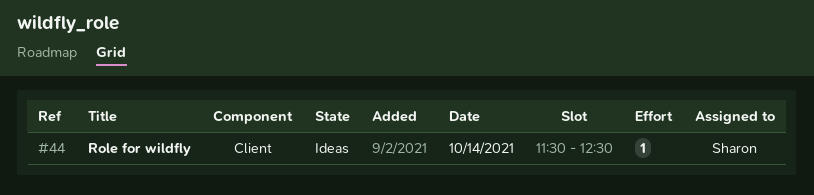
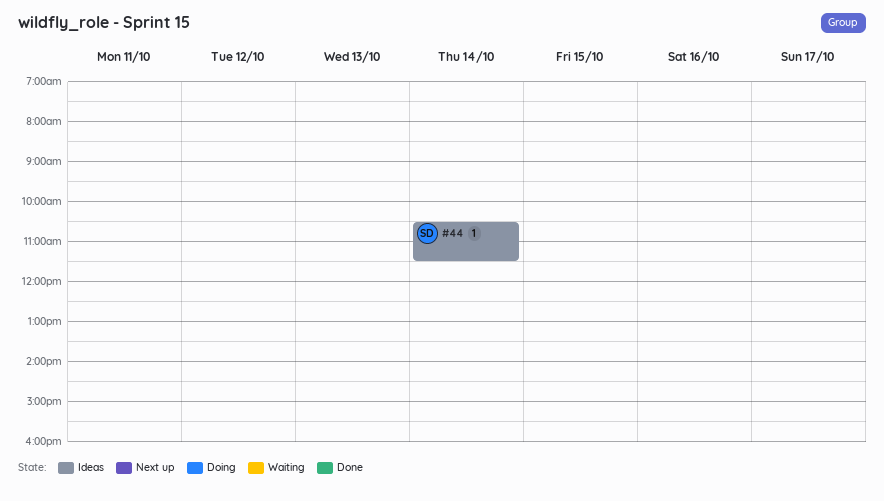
#44, begins: 11:30 -> 10:30
#44, ends: 12:30 -> 11:30

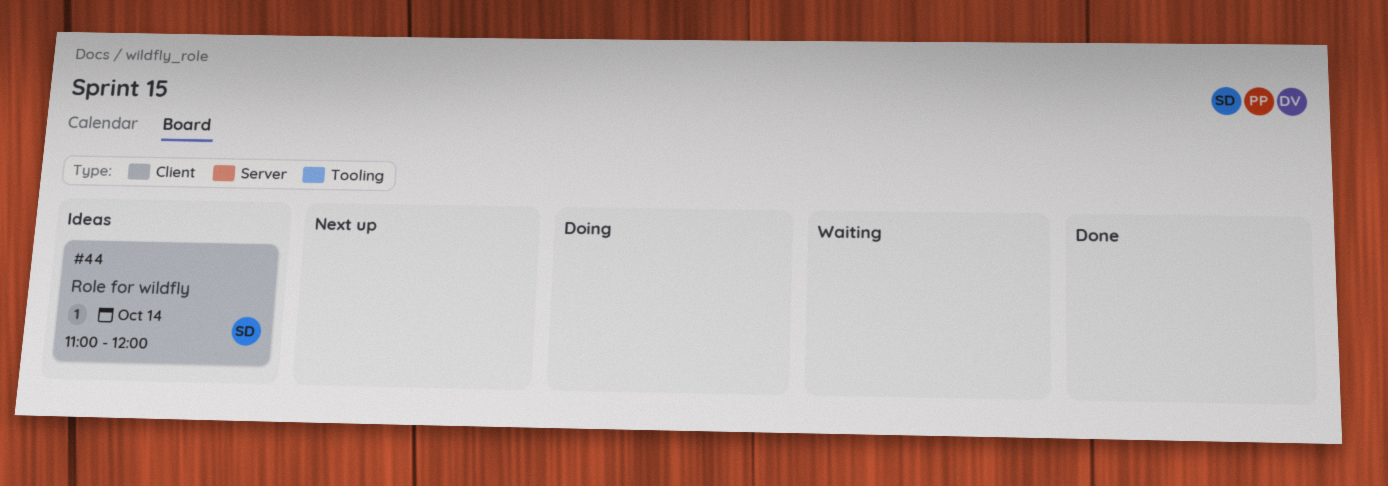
#44, begins: 10:30 -> 11:00
#44, ends: 11:30 -> 12:00

